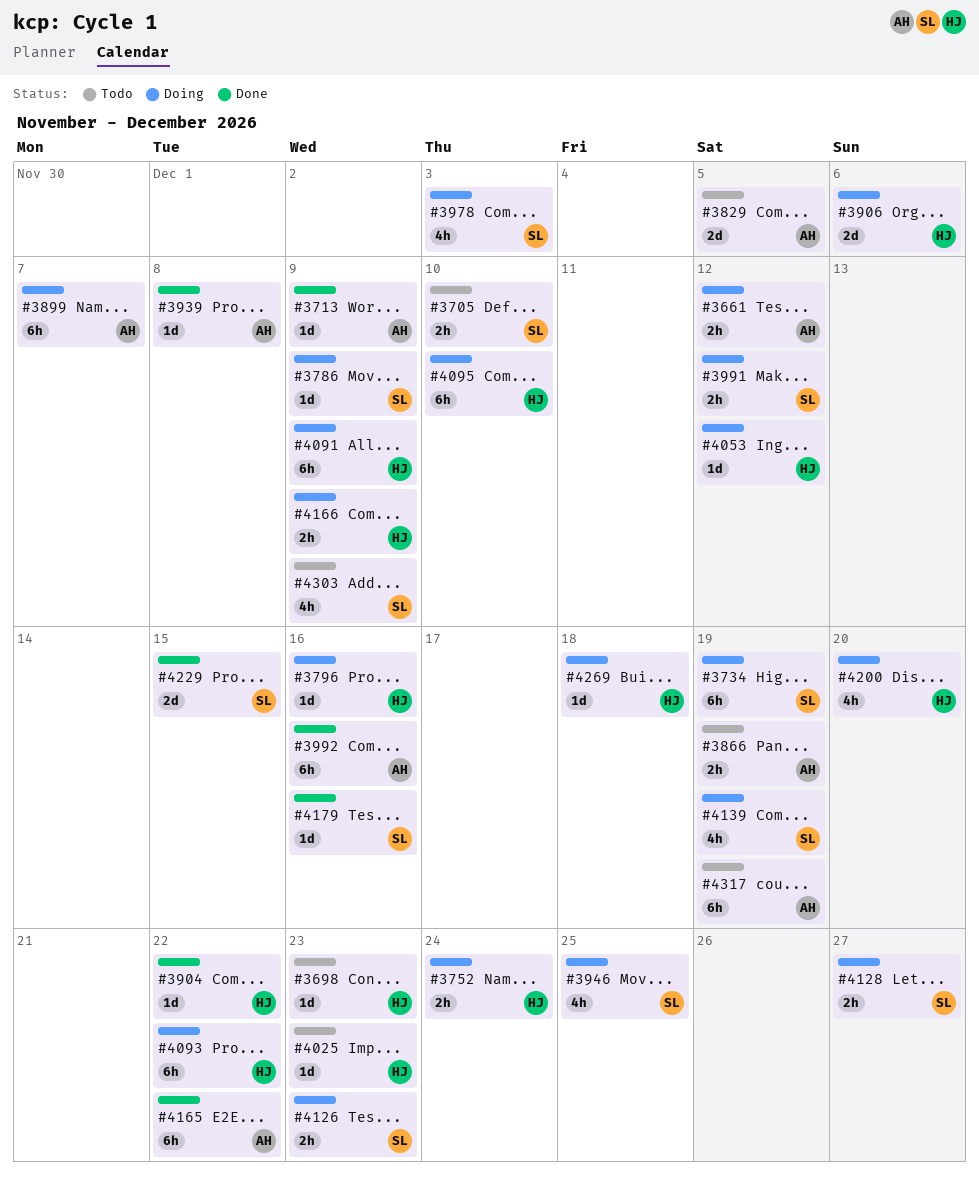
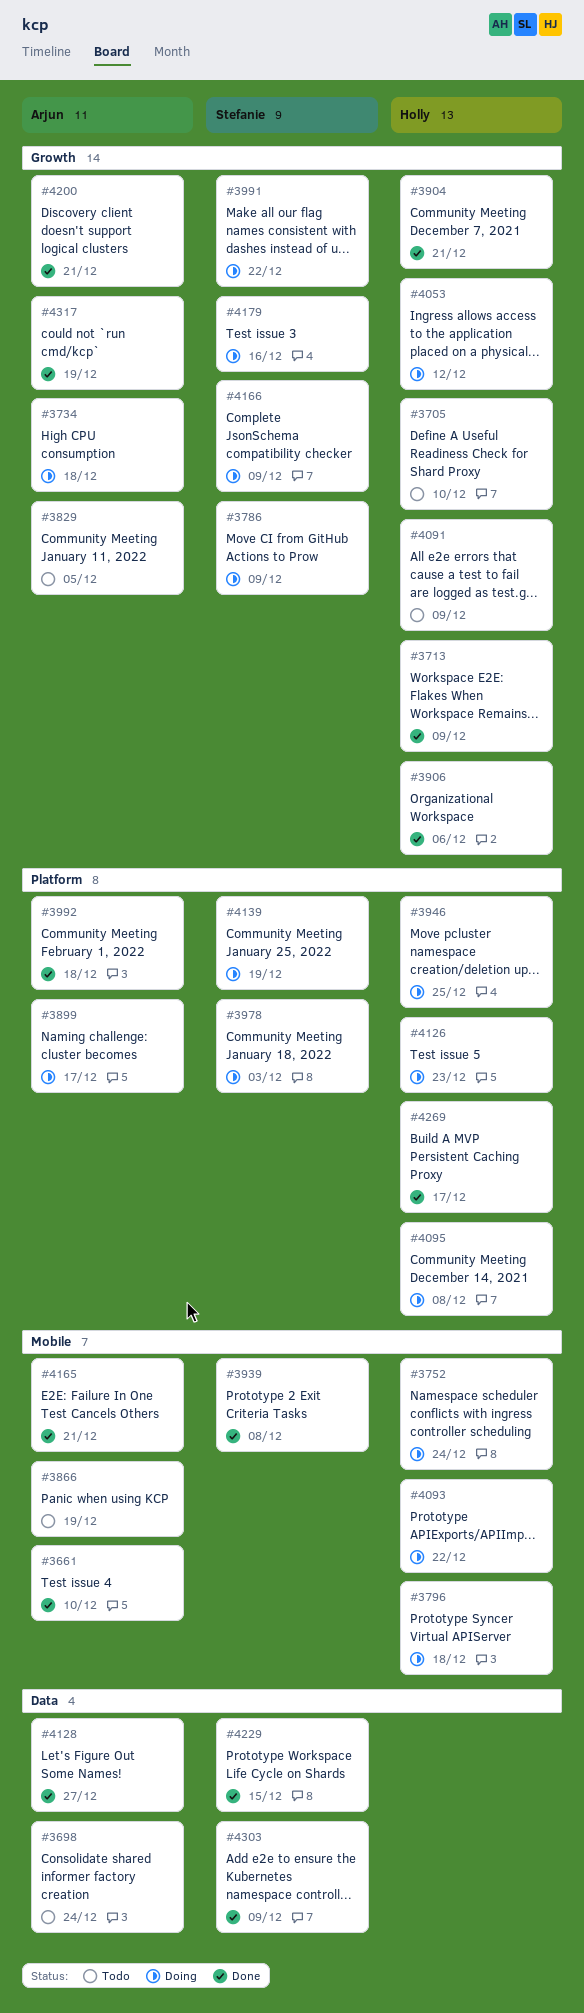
#3661, status: Doing -> Done
#3661, due: Dec 12 -> Dec 10
#3698, owner: Holly -> Arjun
#3698, due: Dec 23 -> Dec 24
#3705, owner: Stefanie -> Holly
#3713, owner: Arjun -> Holly
#3734, owner: Stefanie -> Arjun
#3734, due: Dec 19 -> Dec 18
#3796, due: Dec 16 -> Dec 18
#3899, due: Dec 7 -> Dec 17
#3904, due: Dec 22 -> Dec 21
#3906, status: Doing -> Done
#3939, owner: Arjun -> Stefanie
#3946, owner: Stefanie -> Holly
#3991, due: Dec 12 -> Dec 22
#3992, due: Dec 16 -> Dec 18
#4025: present -> none
#4091, status: Doing -> Todo
#4095, due: Dec 10 -> Dec 8
#4126, owner: Stefanie -> Holly
#4128, status: Doing -> Done
#4128, owner: Stefanie -> Arjun
#4165, due: Dec 22 -> Dec 21
#4166, owner: Holly -> Stefanie
#4179, status: Done -> Doing
#4200, status: Doing -> Done
#4200, owner: Holly -> Arjun
#4200, due: Dec 20 -> Dec 21
#4269, status: Doing -> Done
#4269, due: Dec 18 -> Dec 17
#4303, status: Todo -> Done
#4317, status: Todo -> Done

